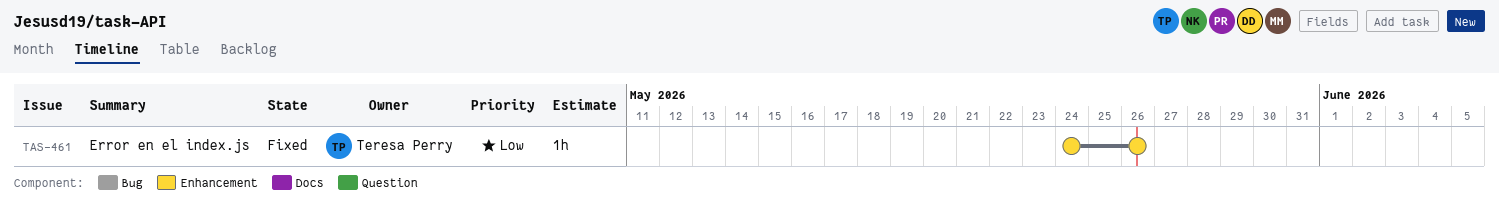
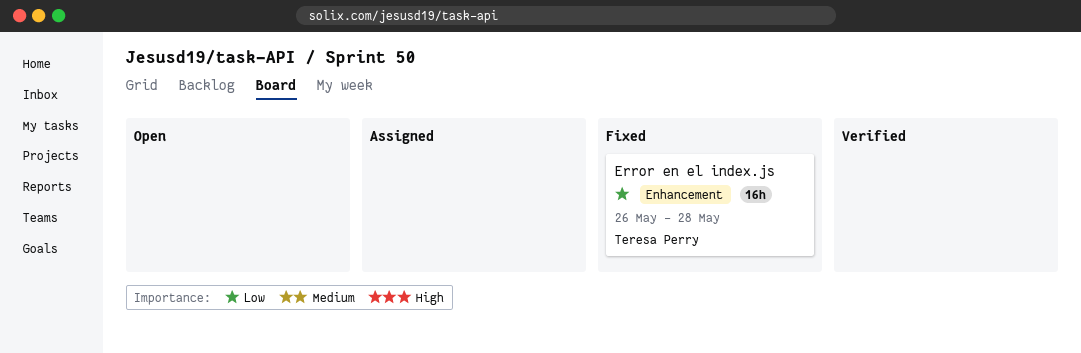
Error en el index.js, estimate: 1h -> 16h
Error en el index.js, start: May 24 -> May 26
Error en el index.js, due: May 26 -> May 28

